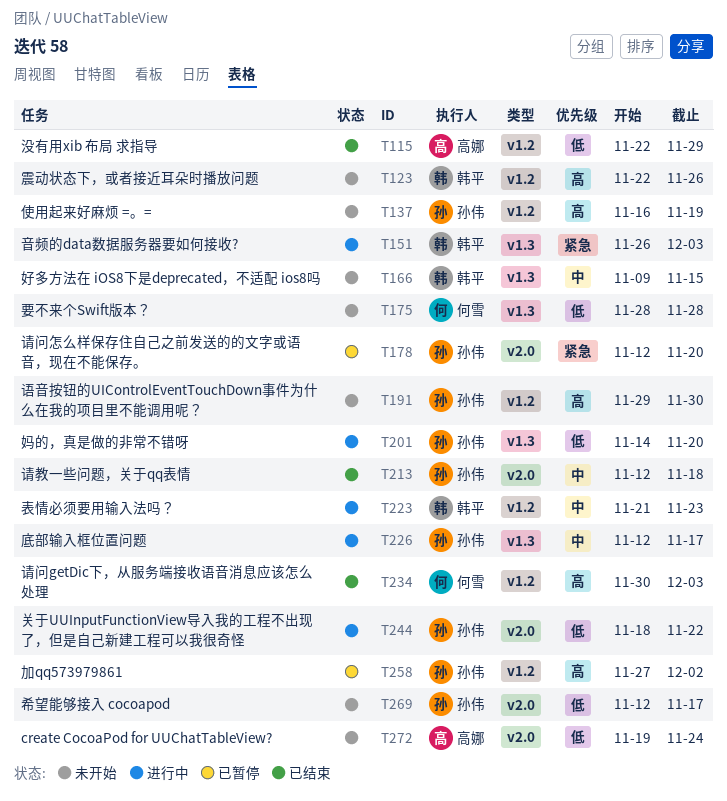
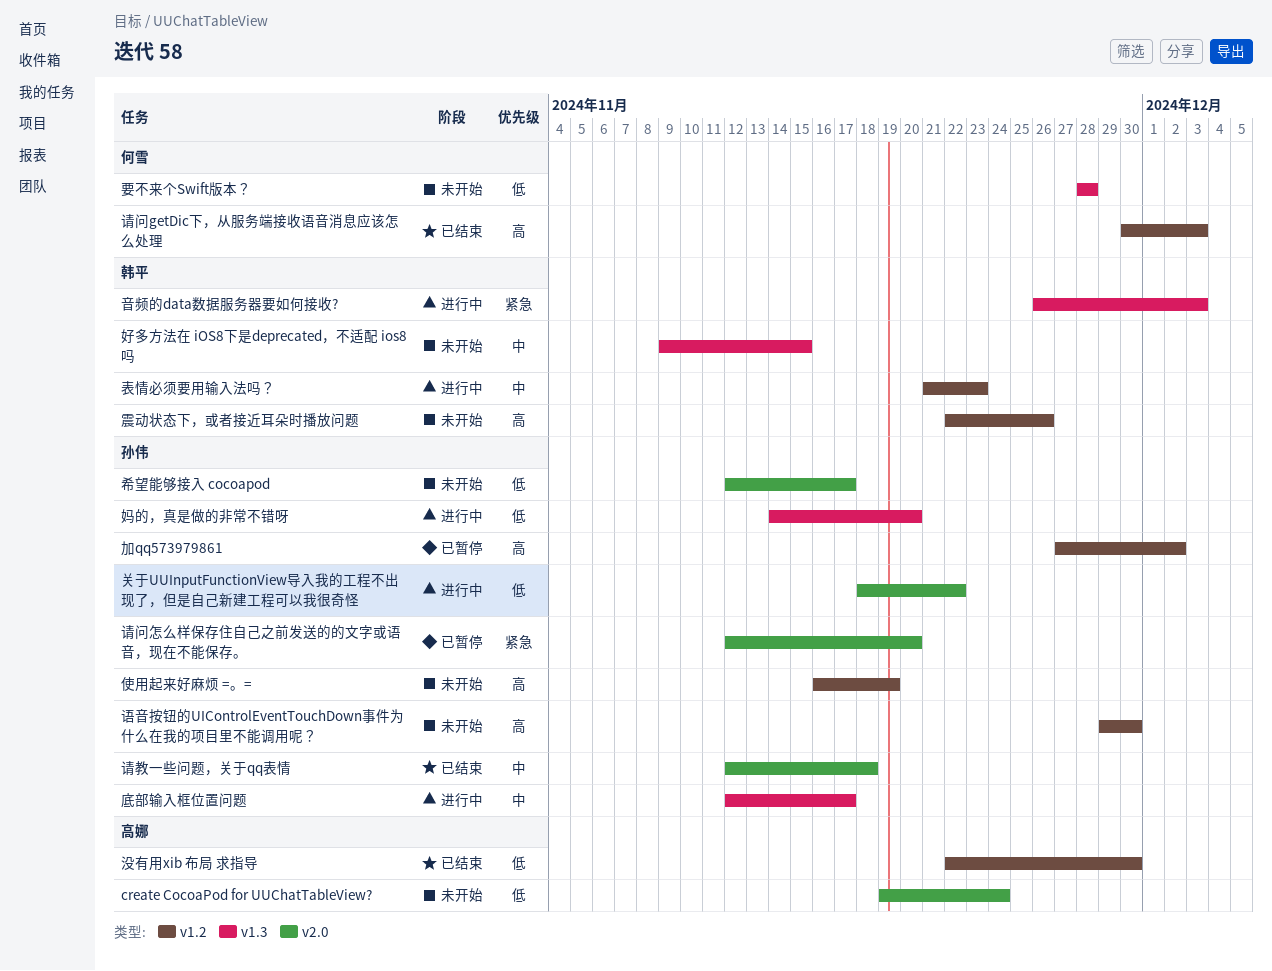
没有用xib 布局 求指导, due: Nov 29 -> Nov 30

